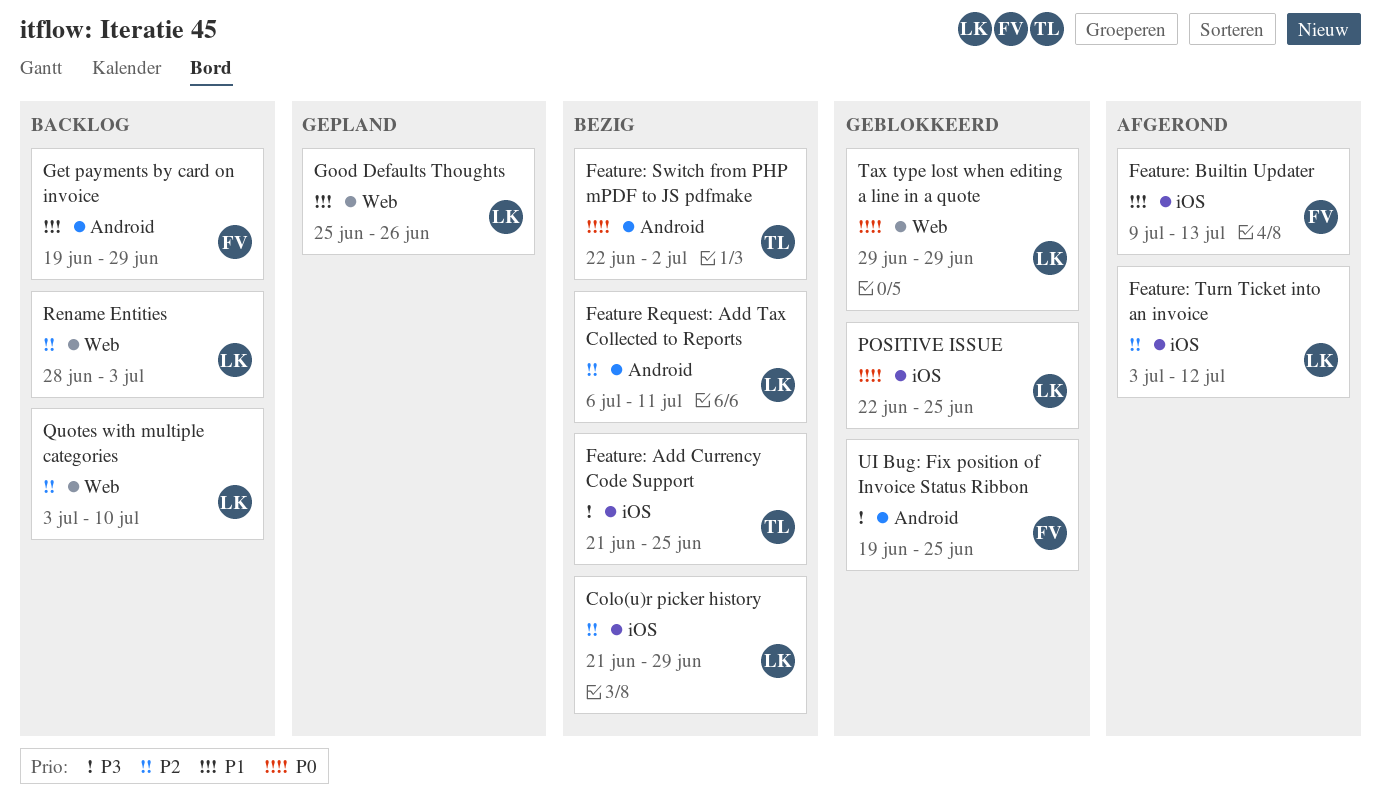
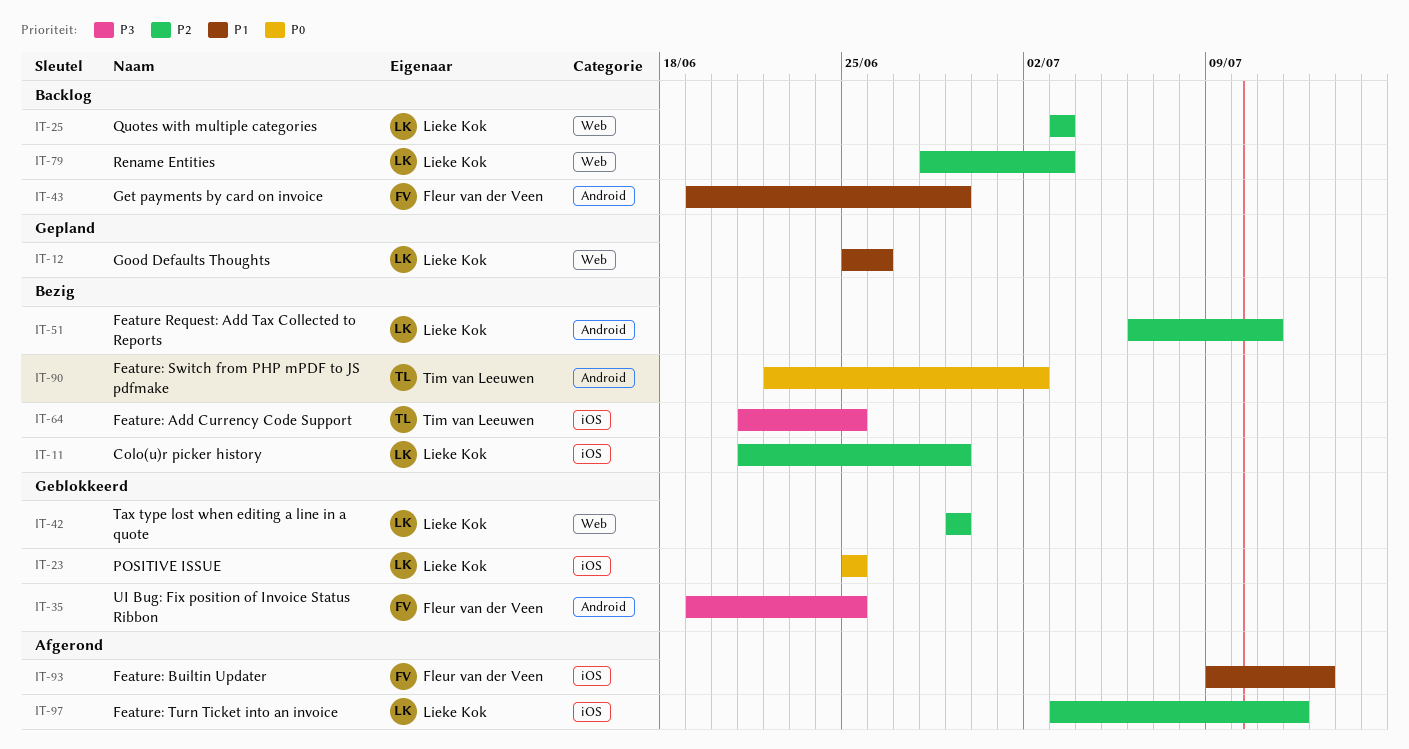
POSITIVE ISSUE, start: Jun 22 -> Jun 25
Quotes with multiple categories, due: Jul 10 -> Jul 3
Tax type lost when editing a line in a quote, priority: P0 -> P2

